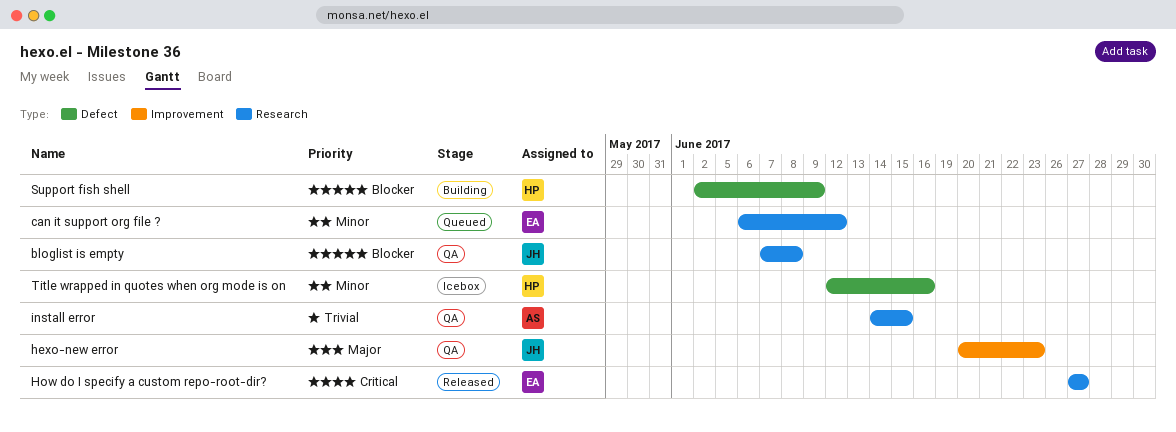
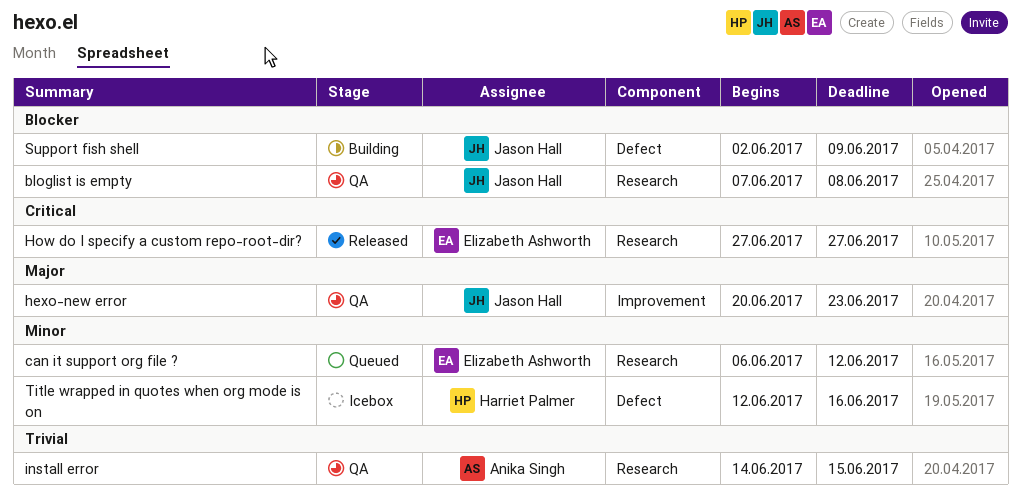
Support fish shell, owner: Harriet Palmer -> Jason Hall

